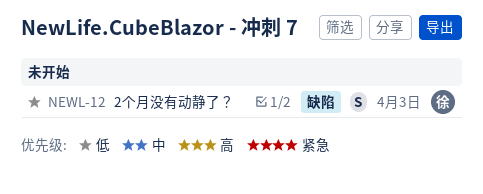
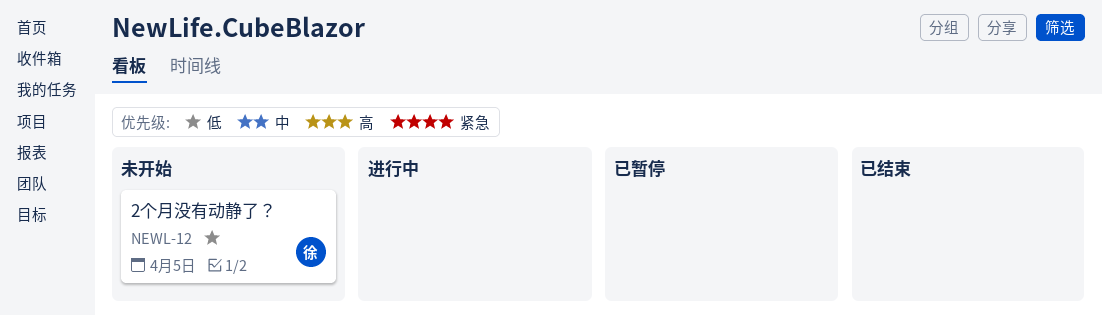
NEWL-12, due: Apr 3 -> Apr 5

